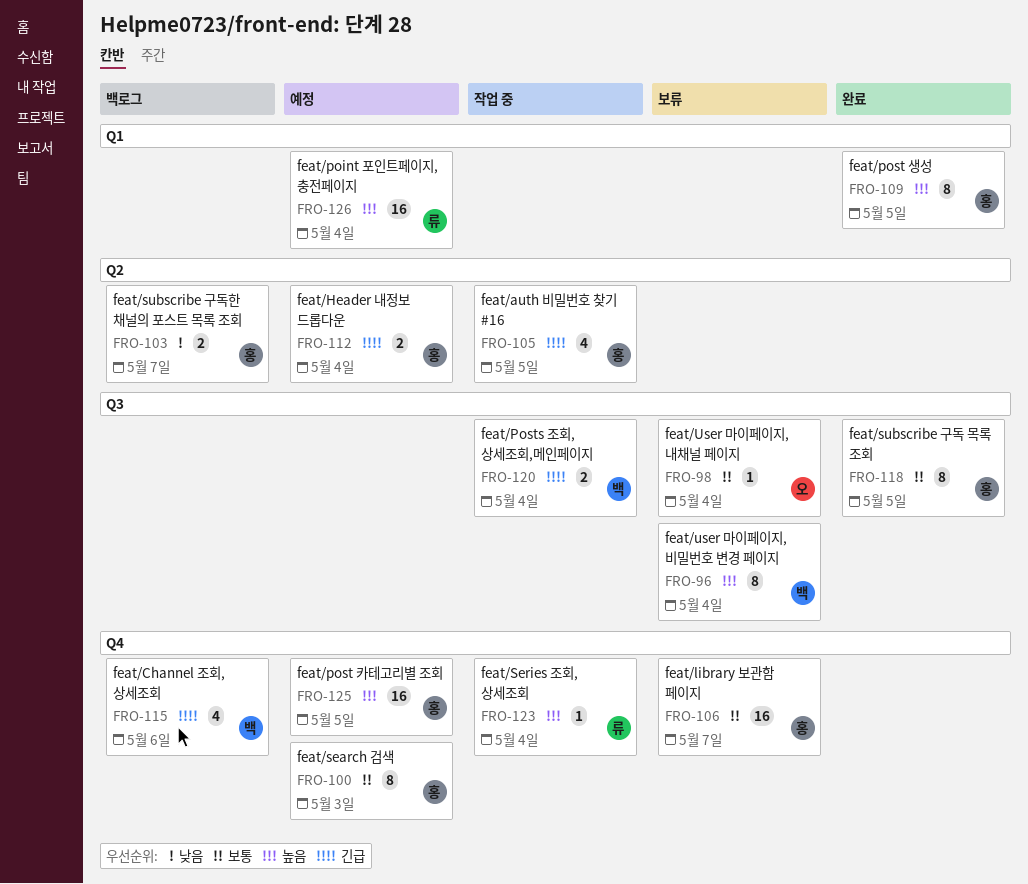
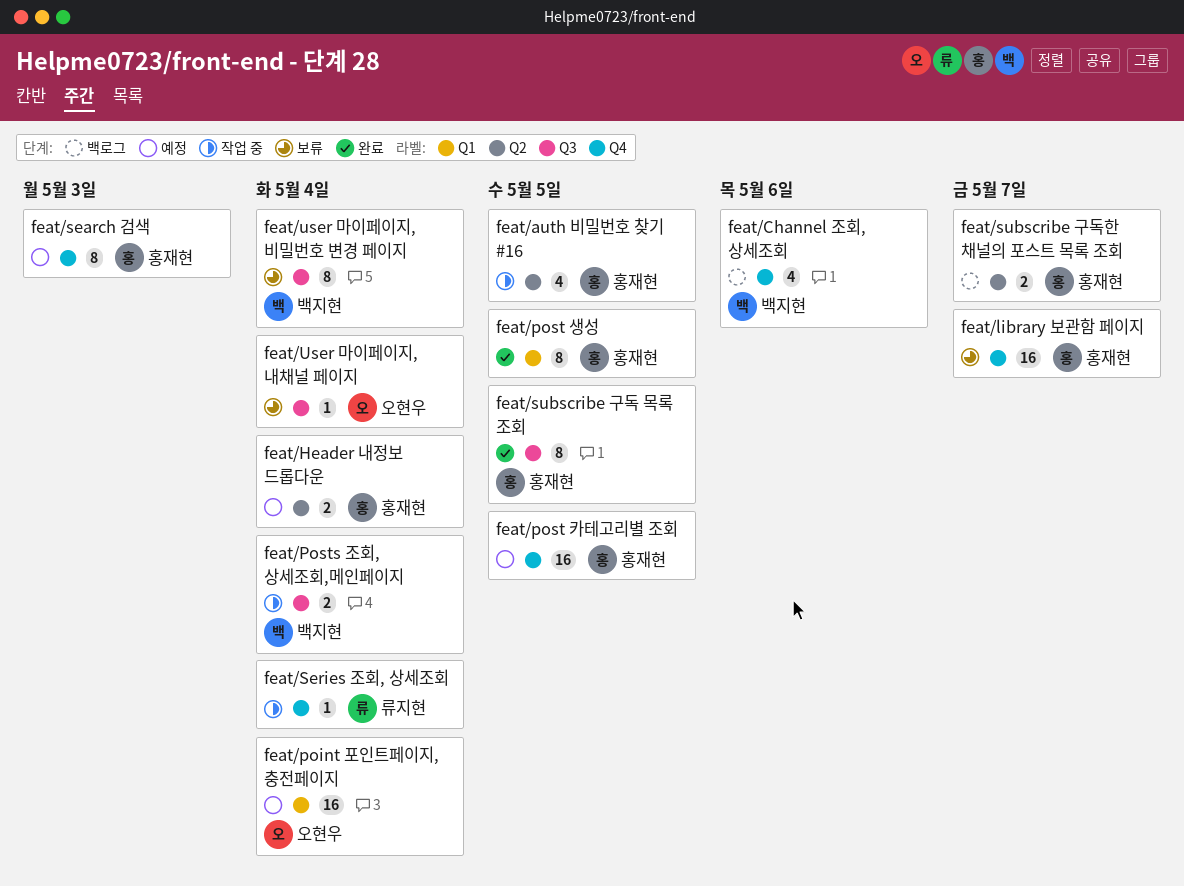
feat/point 포인트페이지, 충전페이지, owner: 류지현 -> 오현우

